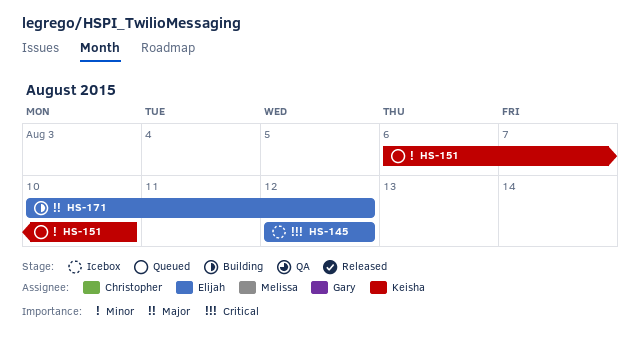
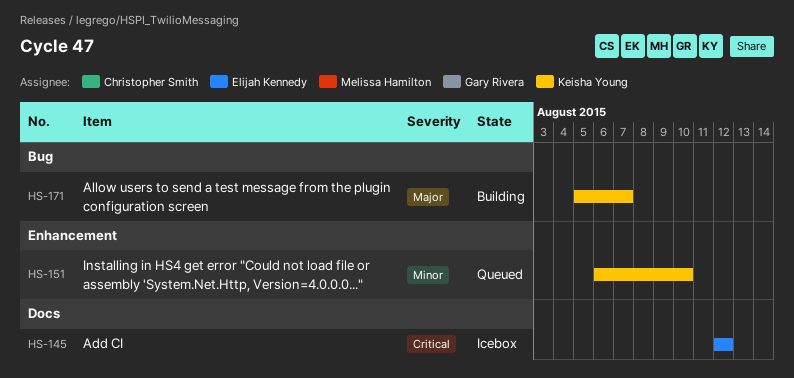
HS-171, owner: Elijah Kennedy -> Keisha Young
HS-171, start: Aug 10 -> Aug 5
HS-171, due: Aug 12 -> Aug 7

